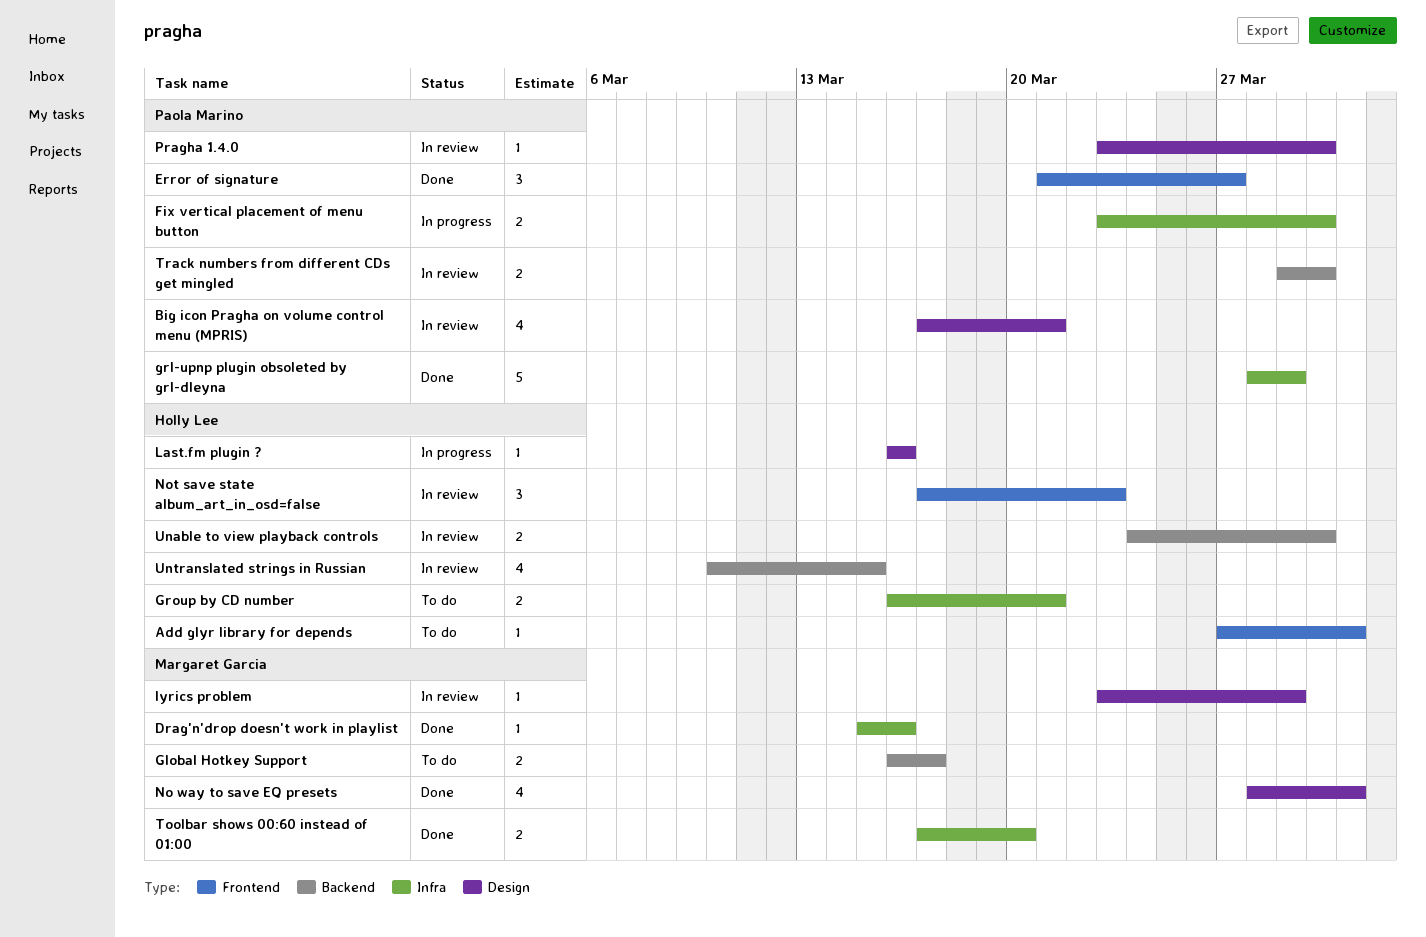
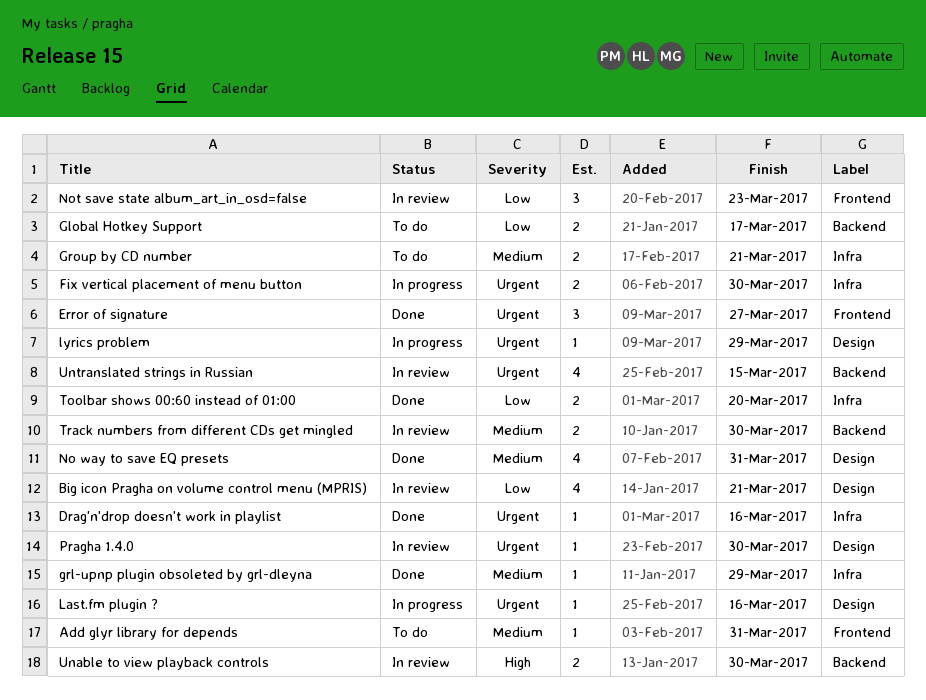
grl-upnp plugin obsoleted by grl-dleyna, estimate: 5 -> 1
lyrics problem, status: In review -> In progress

